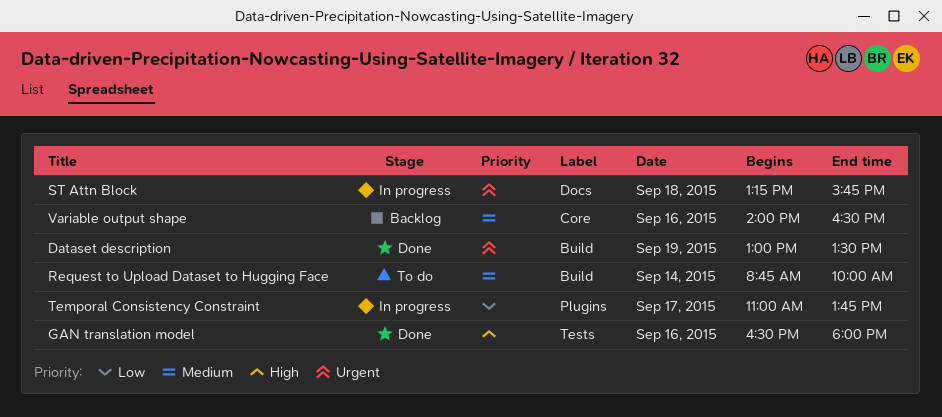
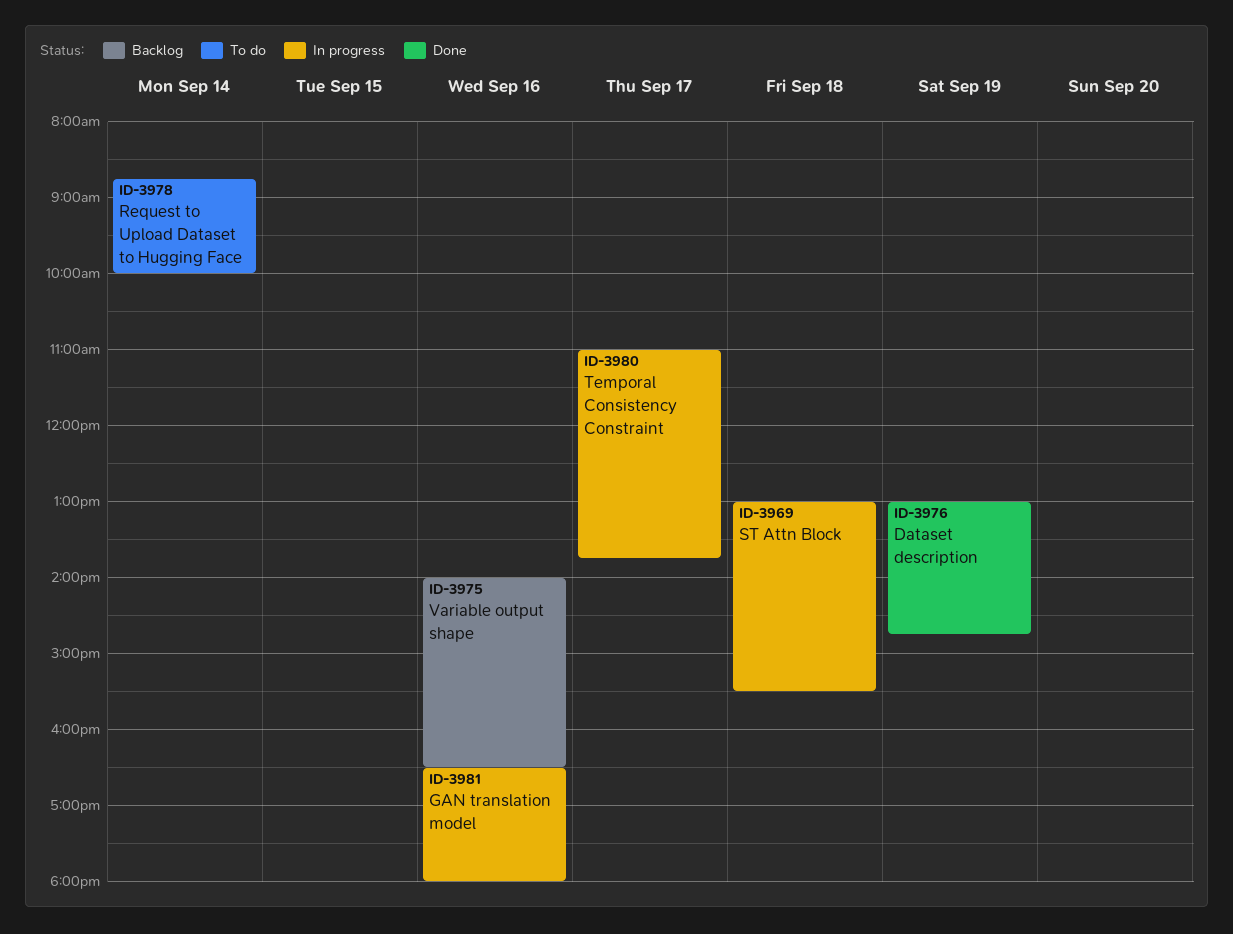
Dataset description, ends: 13:30 -> 14:45
GAN translation model, status: Done -> In progress
ST Attn Block, begins: 13:15 -> 13:00
ST Attn Block, ends: 15:45 -> 15:30

